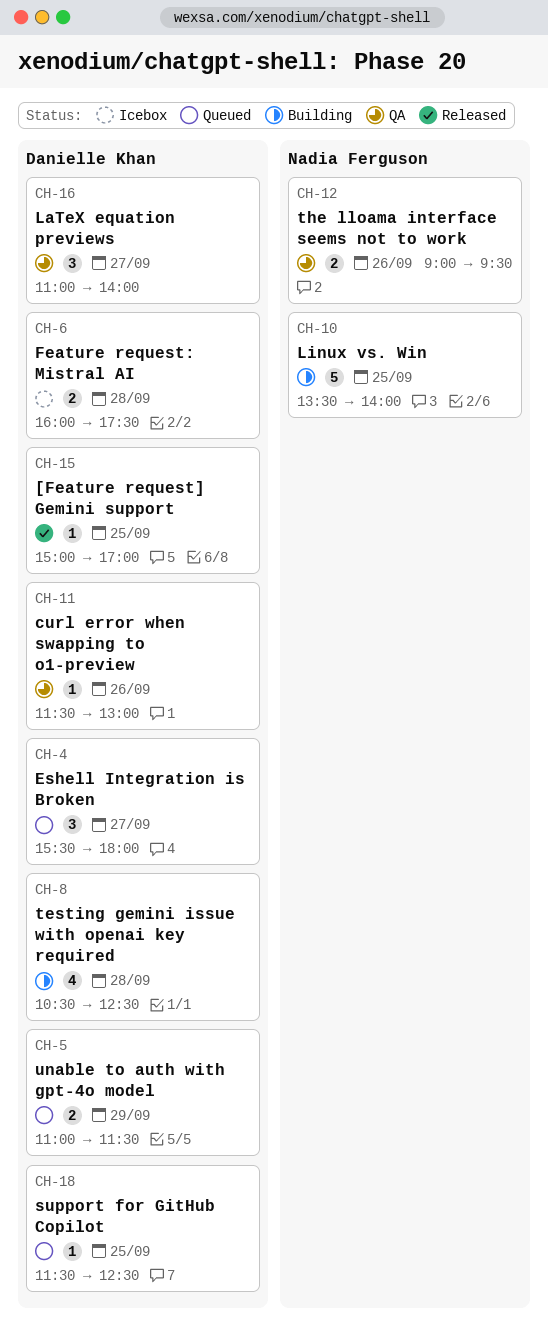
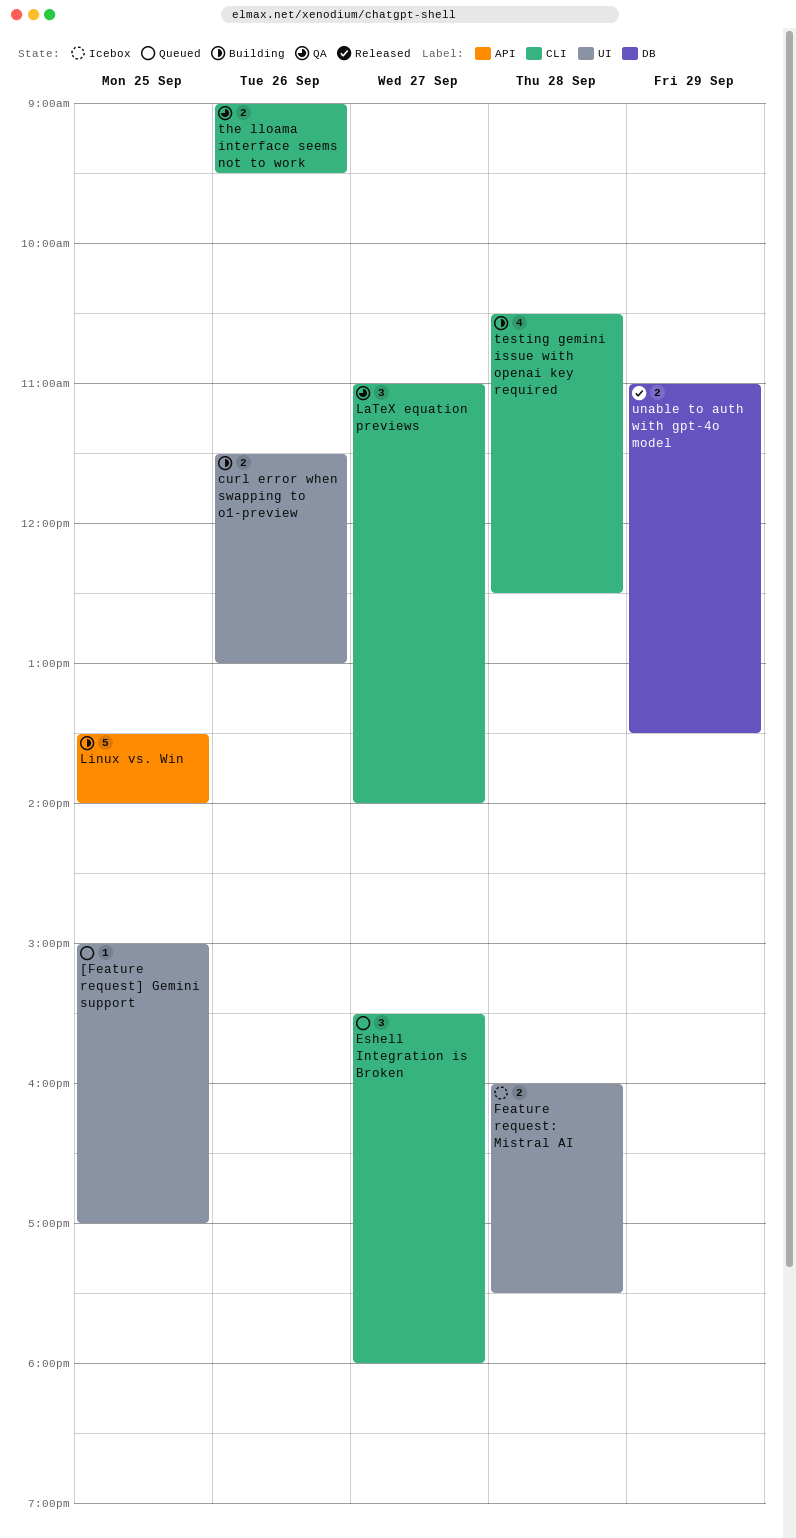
[Feature request] Gemini support, status: Released -> Queued
curl error when swapping to o1-preview, status: QA -> Building
curl error when swapping to o1-preview, estimate: 1 -> 2
support for GitHub Copilot: present -> none
unable to auth with gpt-4o model, status: Queued -> Released
unable to auth with gpt-4o model, ends: 11:30 -> 13:30

